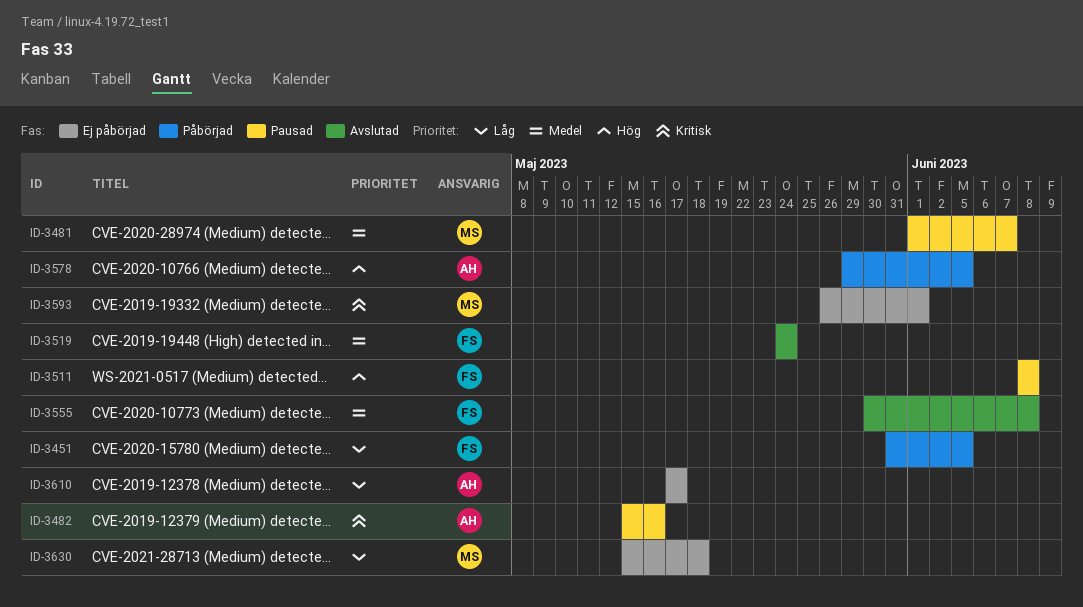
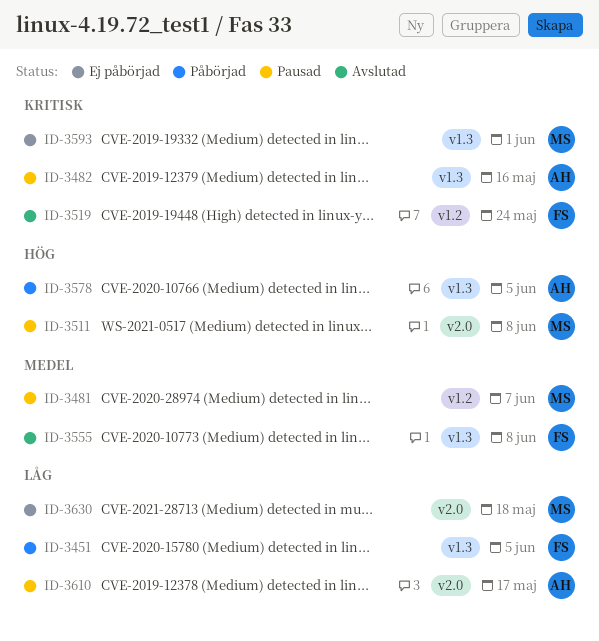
ID-3511, owner: FS -> MS
ID-3519, priority: Medel -> Kritisk
ID-3610, status: Ej påbörjad -> Pausad

